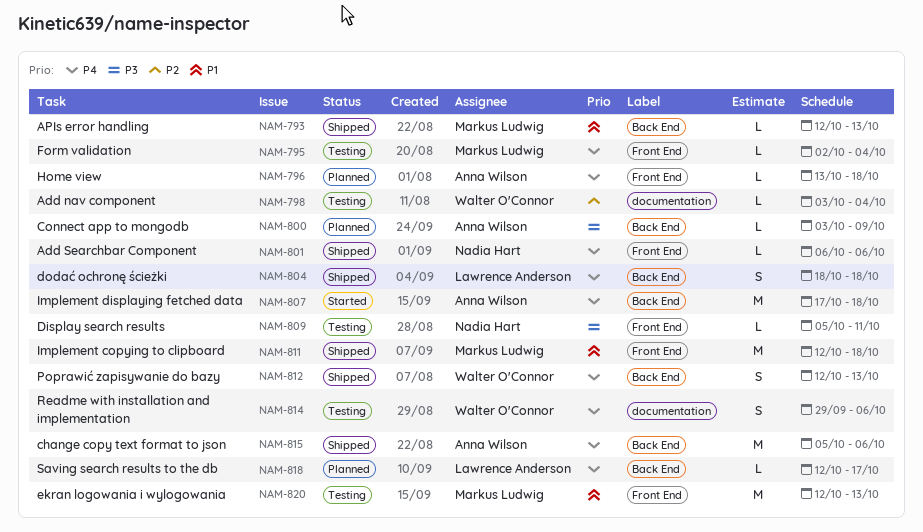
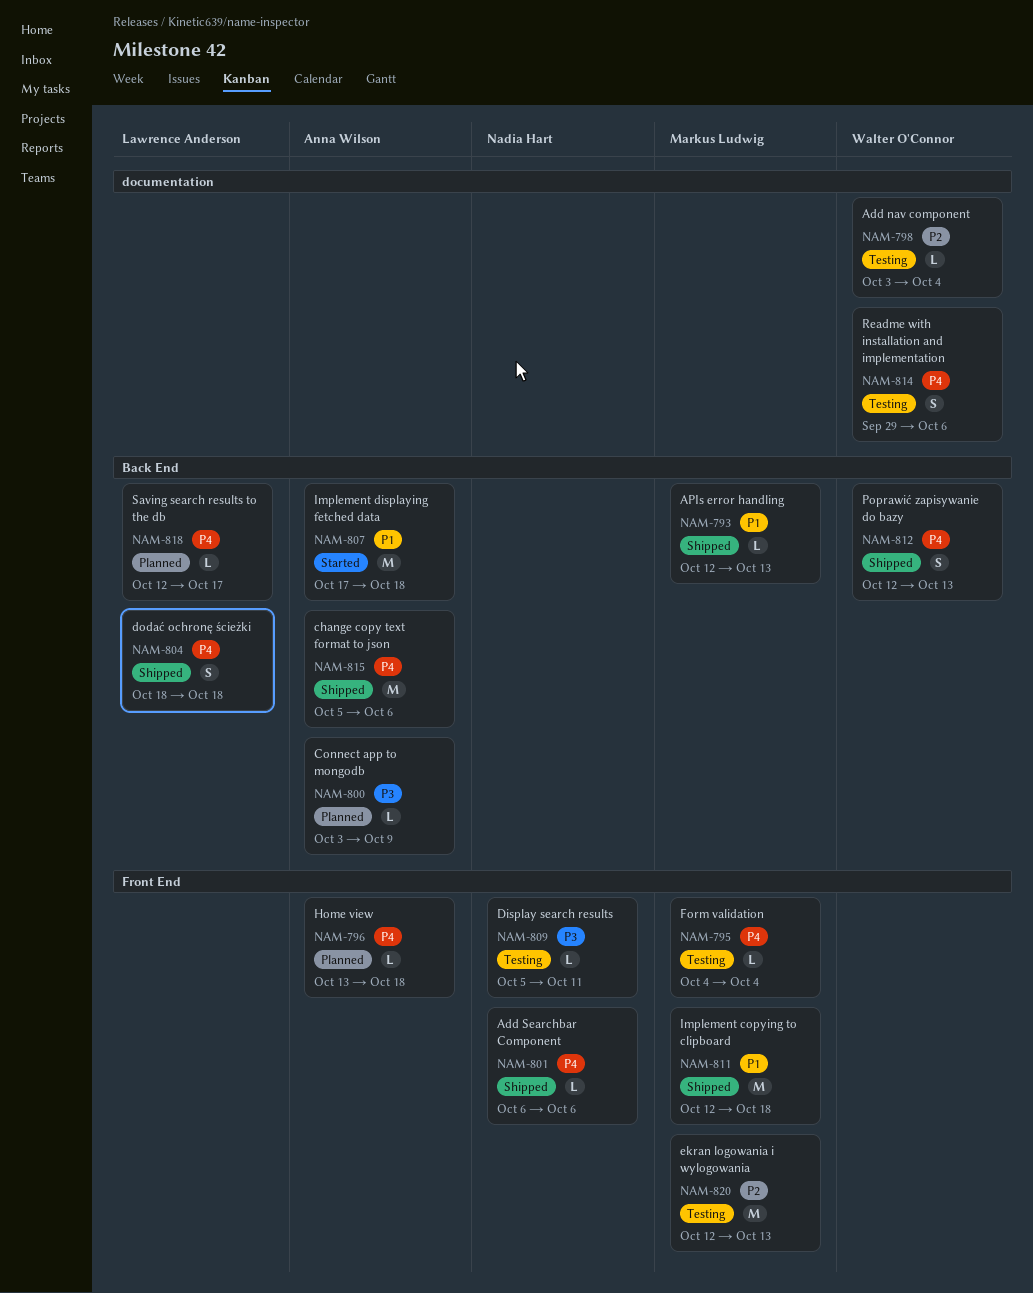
NAM-795, start: Oct 2 -> Oct 4
NAM-807, priority: P4 -> P1
NAM-820, priority: P1 -> P2

